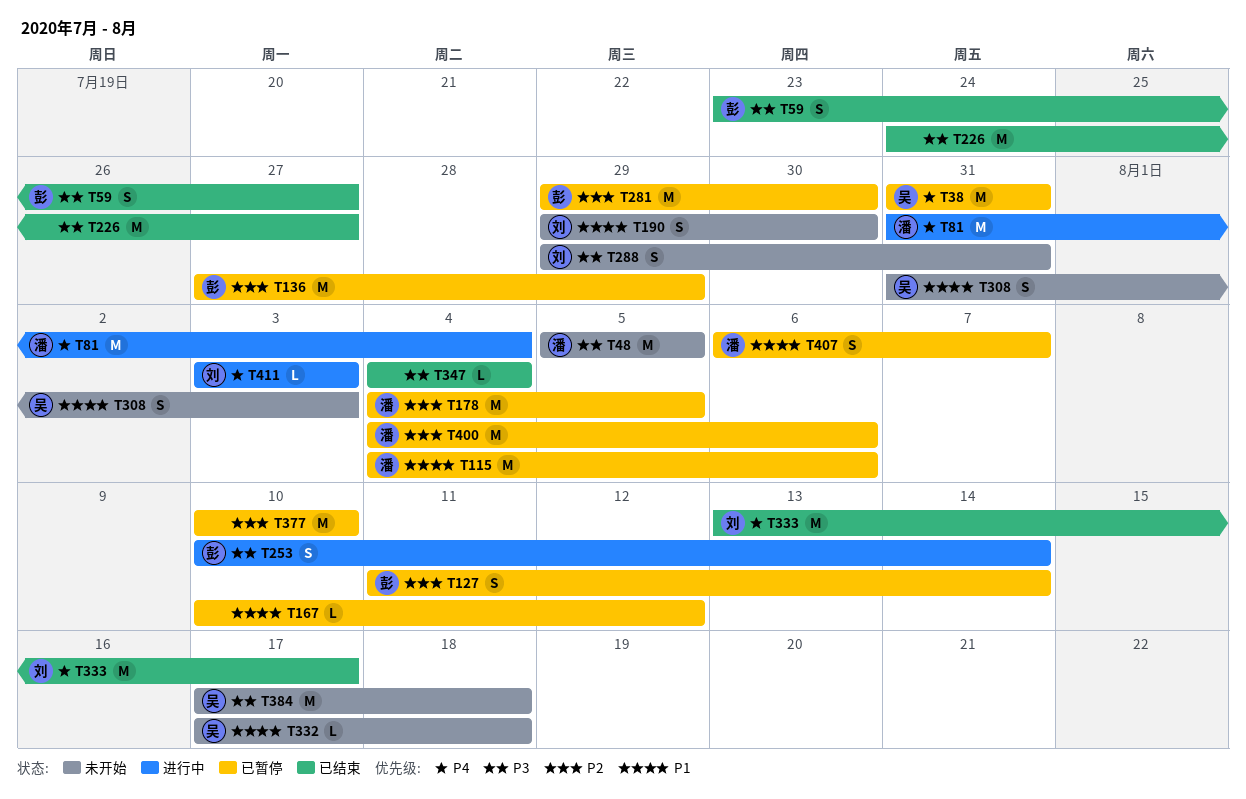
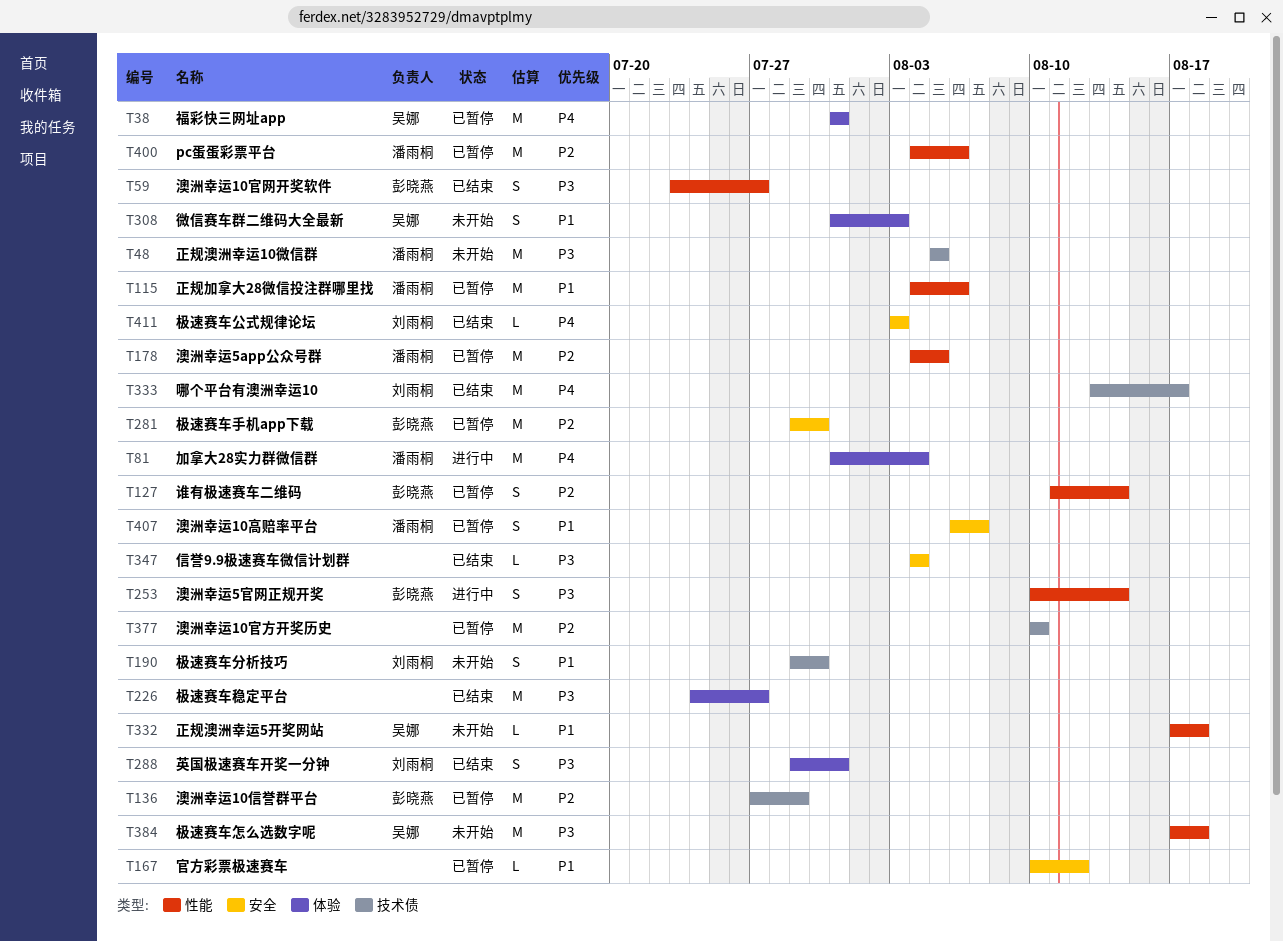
T288, status: 未开始 -> 已结束
T411, status: 进行中 -> 已结束

